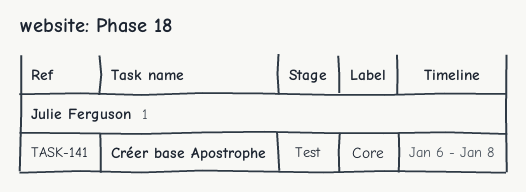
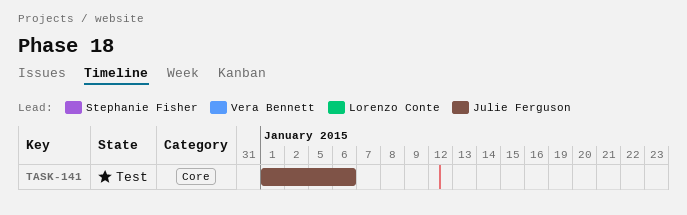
TASK-141, start: Jan 6 -> Jan 1
TASK-141, due: Jan 8 -> Jan 6

